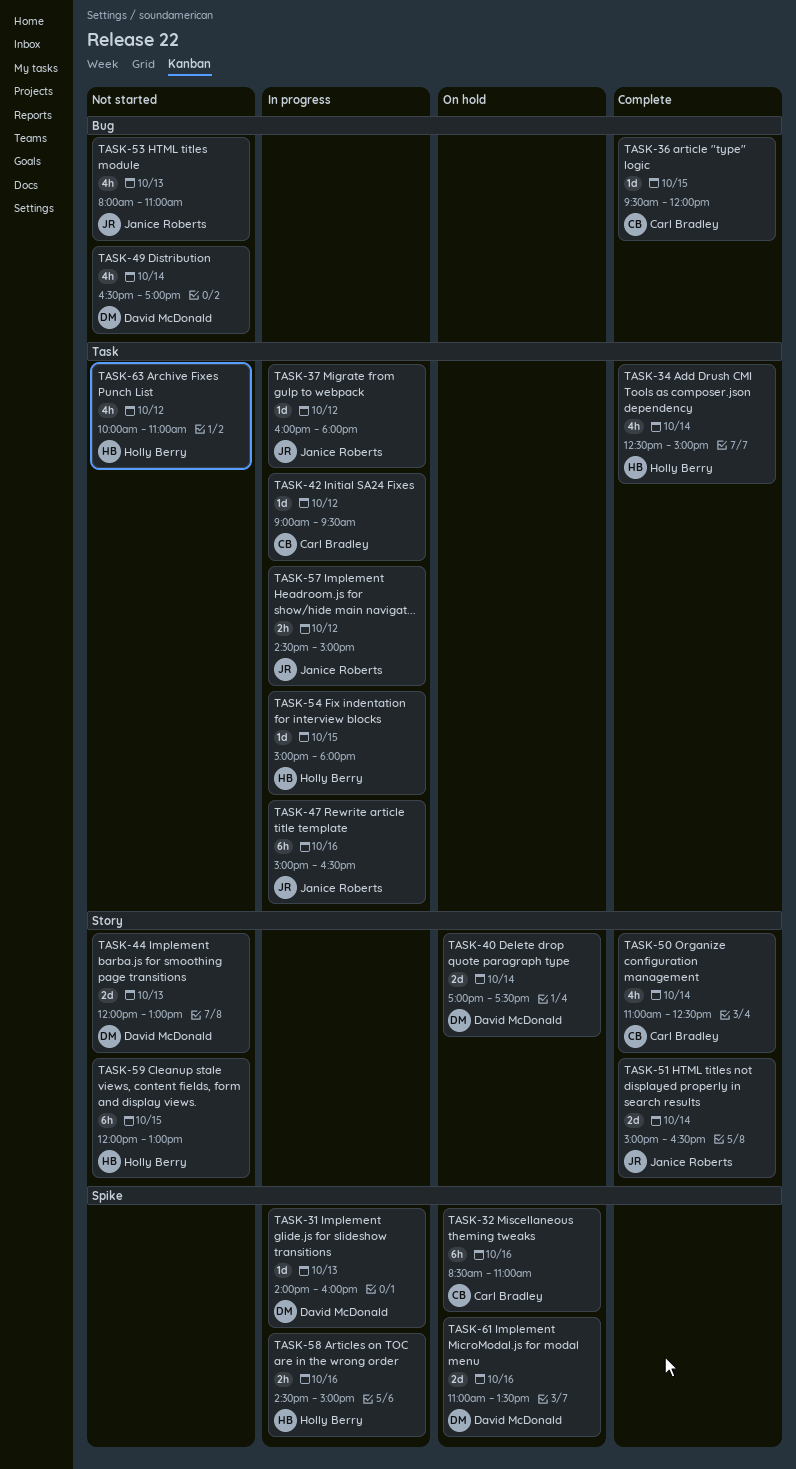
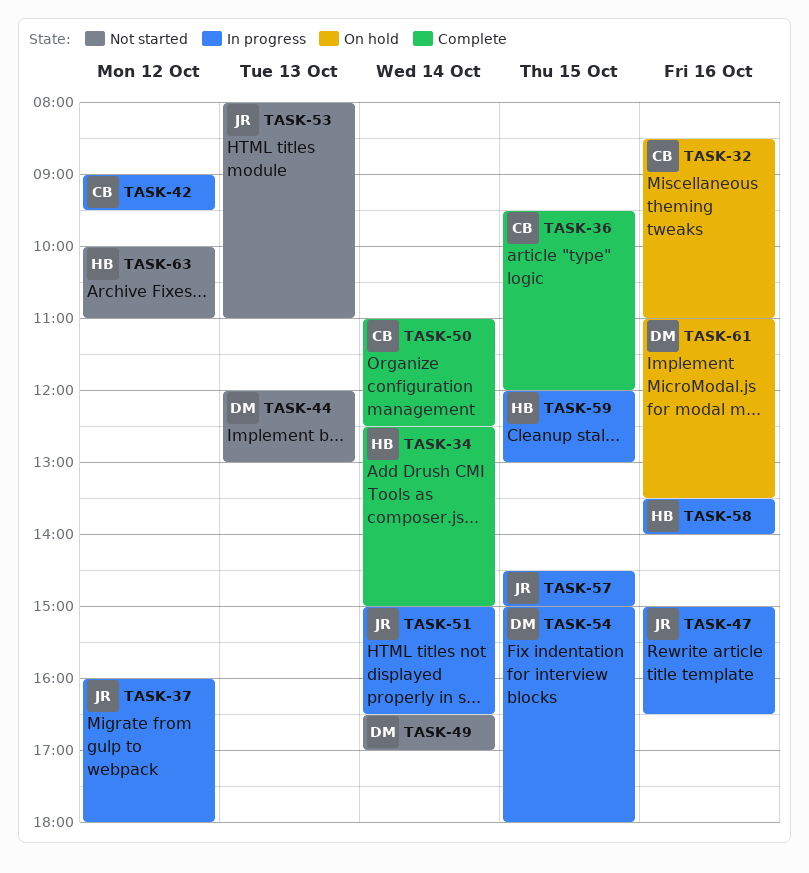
TASK-31: present -> none
TASK-40: present -> none
TASK-51, status: Complete -> In progress
TASK-54, owner: Holly Berry -> David McDonald
TASK-57, day: Oct 12 -> Oct 15
TASK-58, begins: 14:30 -> 13:30
TASK-58, ends: 15:00 -> 14:00
TASK-59, status: Not started -> In progress

